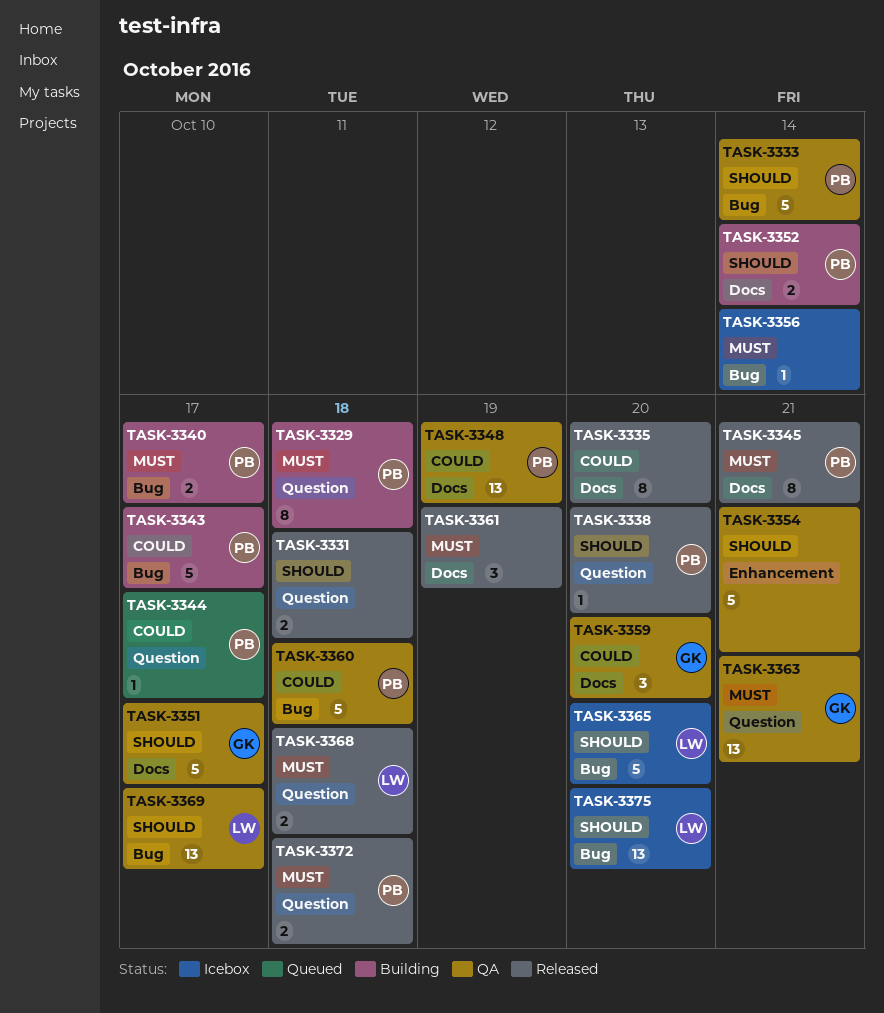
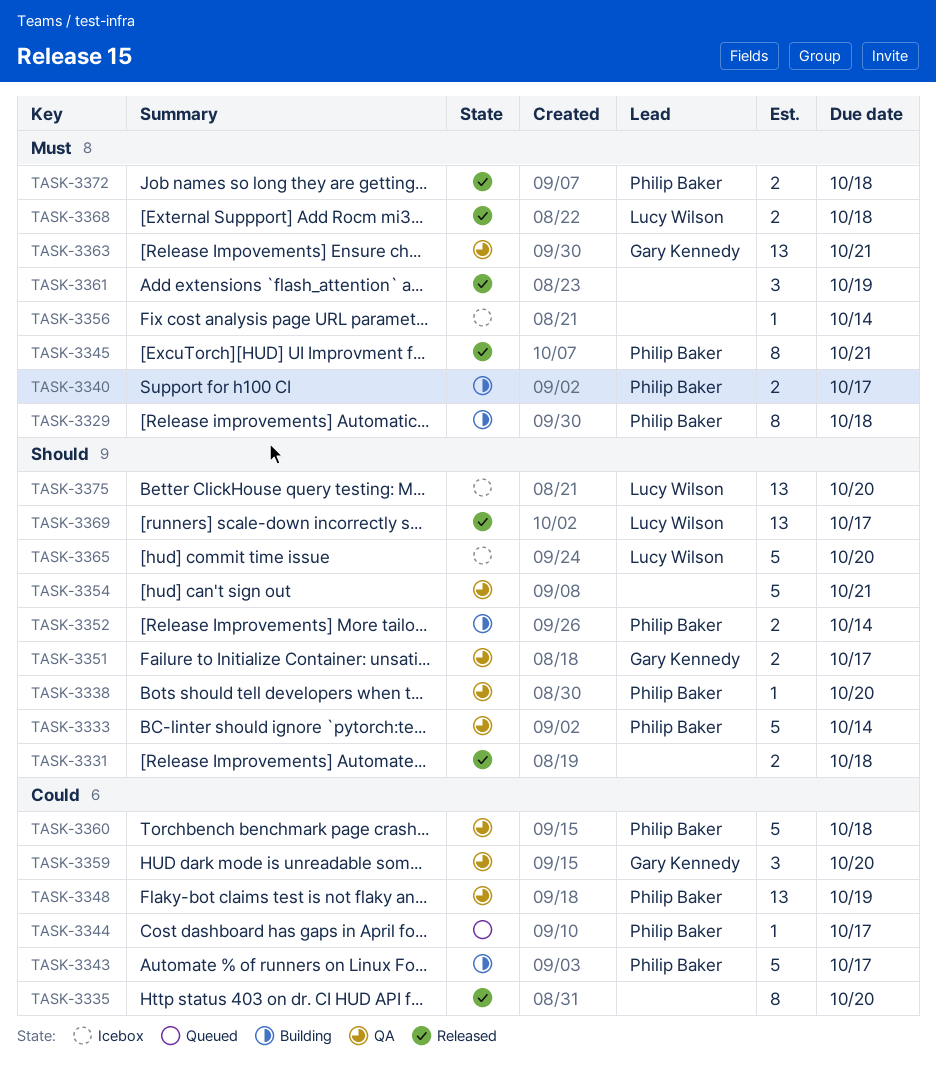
TASK-3338, status: Released -> QA
TASK-3351, estimate: 5 -> 2
TASK-3369, status: QA -> Released

